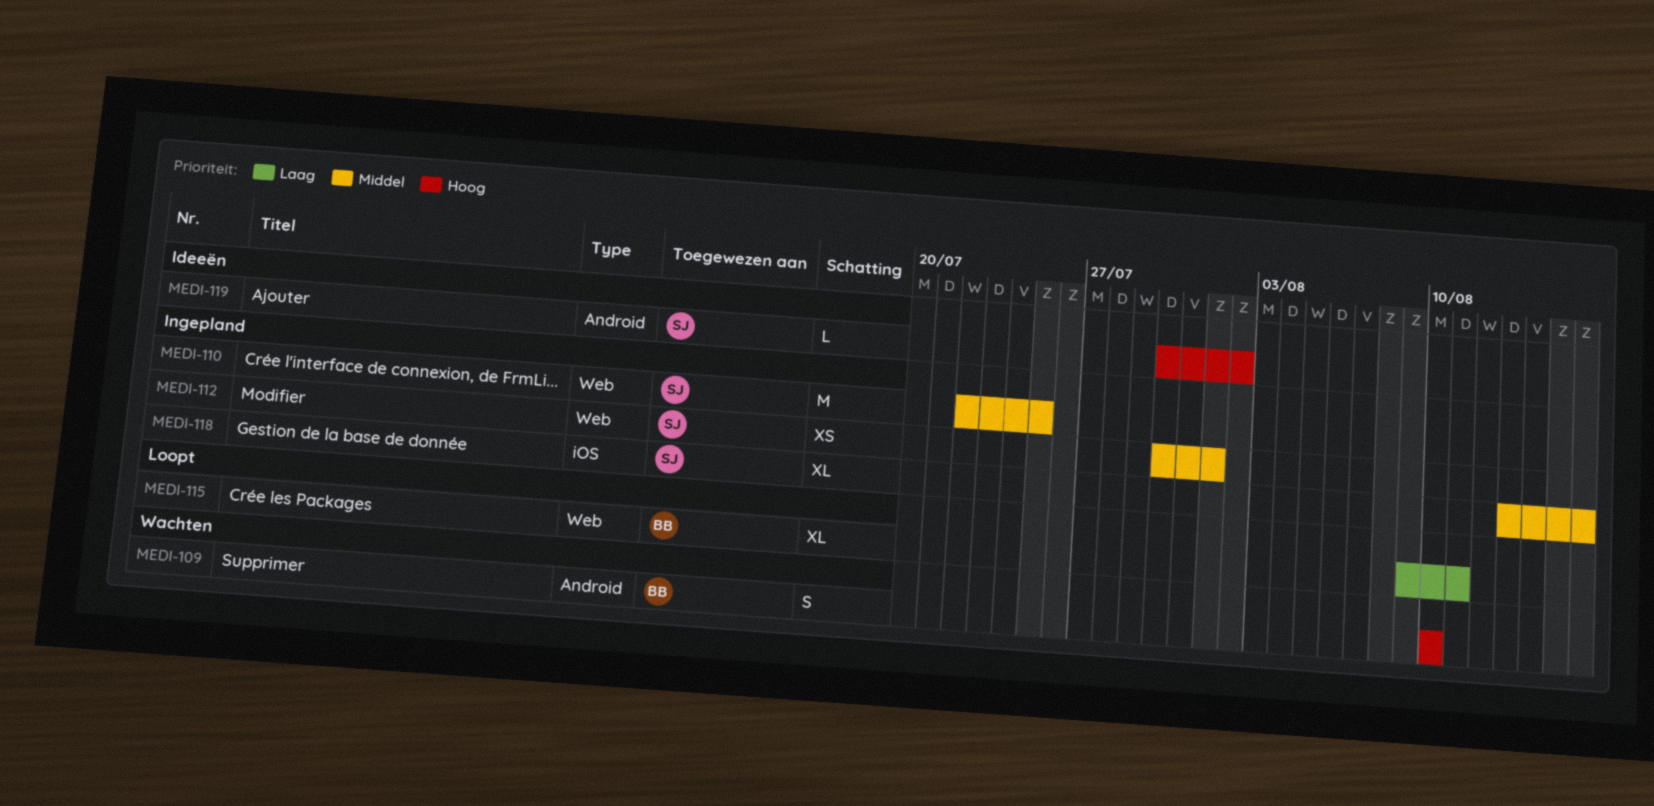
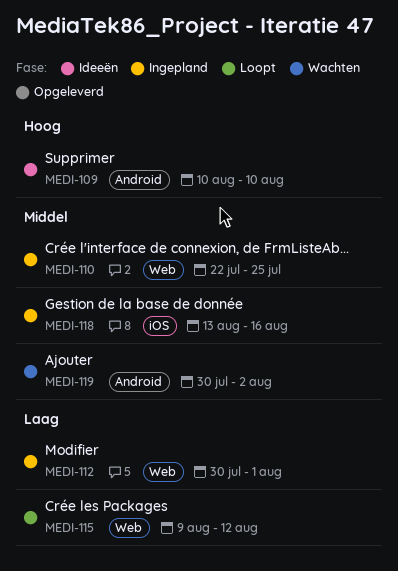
MEDI-109, status: Wachten -> Ideeën
MEDI-112, priority: Middel -> Laag
MEDI-115, due: Aug 11 -> Aug 12
MEDI-119, status: Ideeën -> Wachten
MEDI-119, priority: Hoog -> Middel

